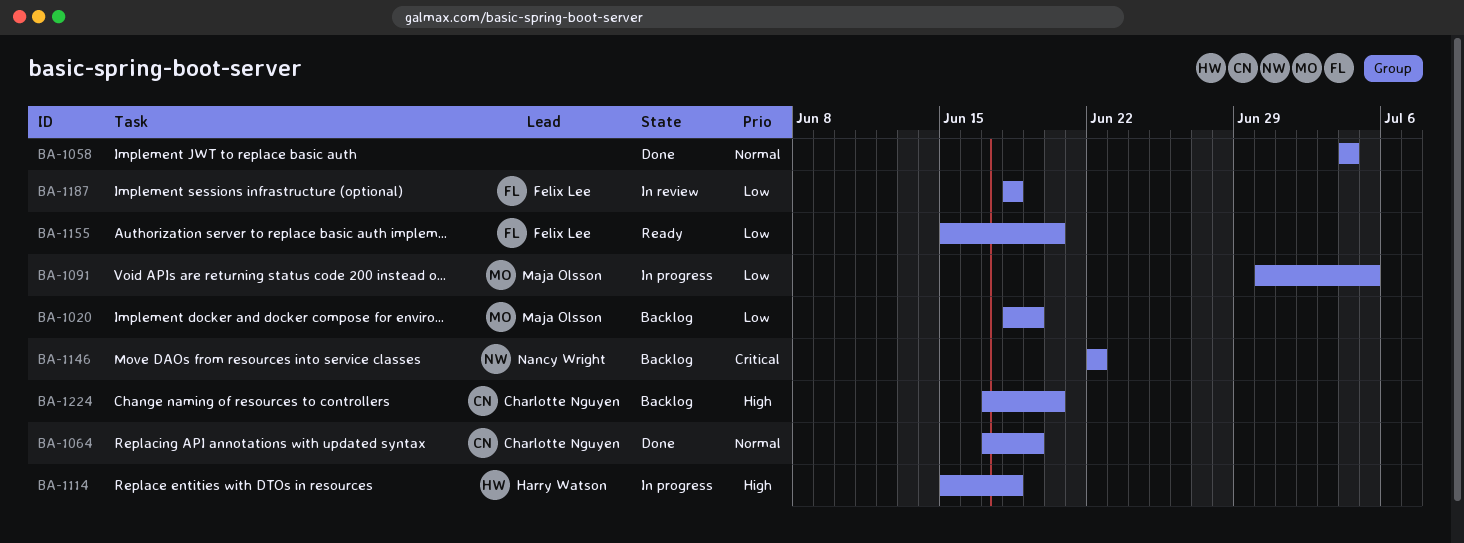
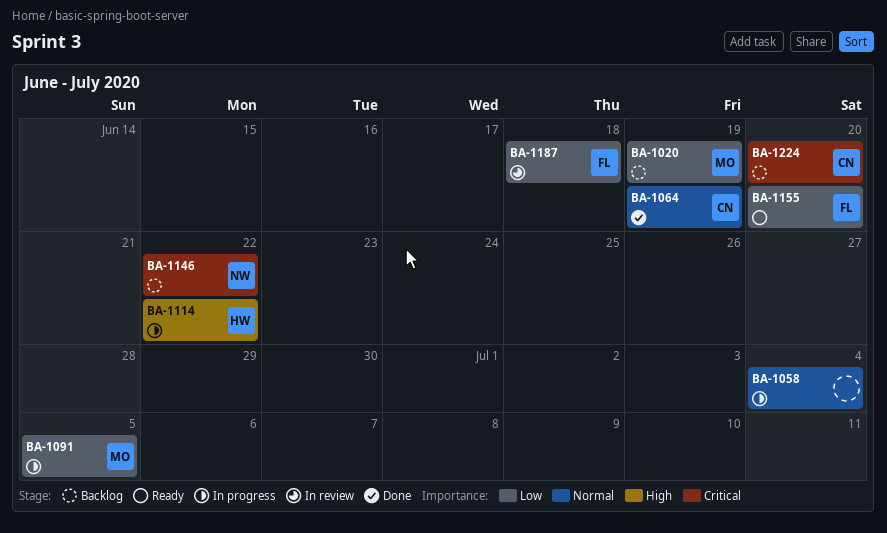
BA-1058, status: Done -> In progress
BA-1114, due: Jun 18 -> Jun 22
BA-1224, priority: High -> Critical

